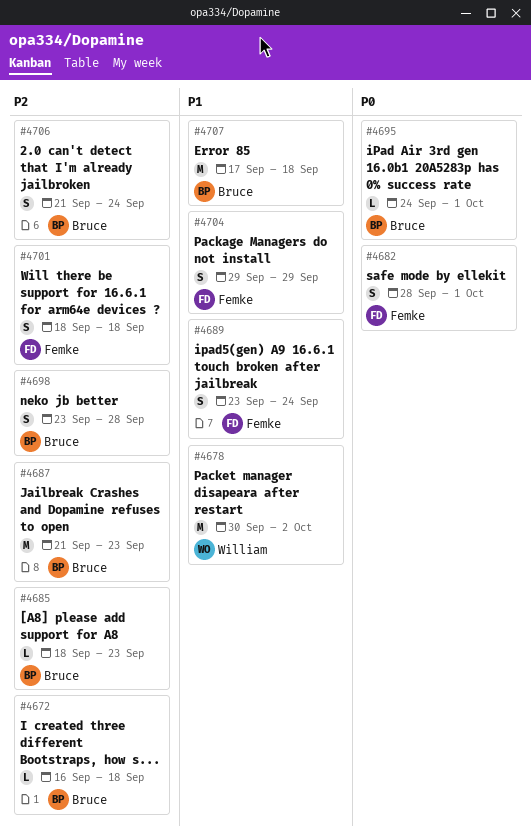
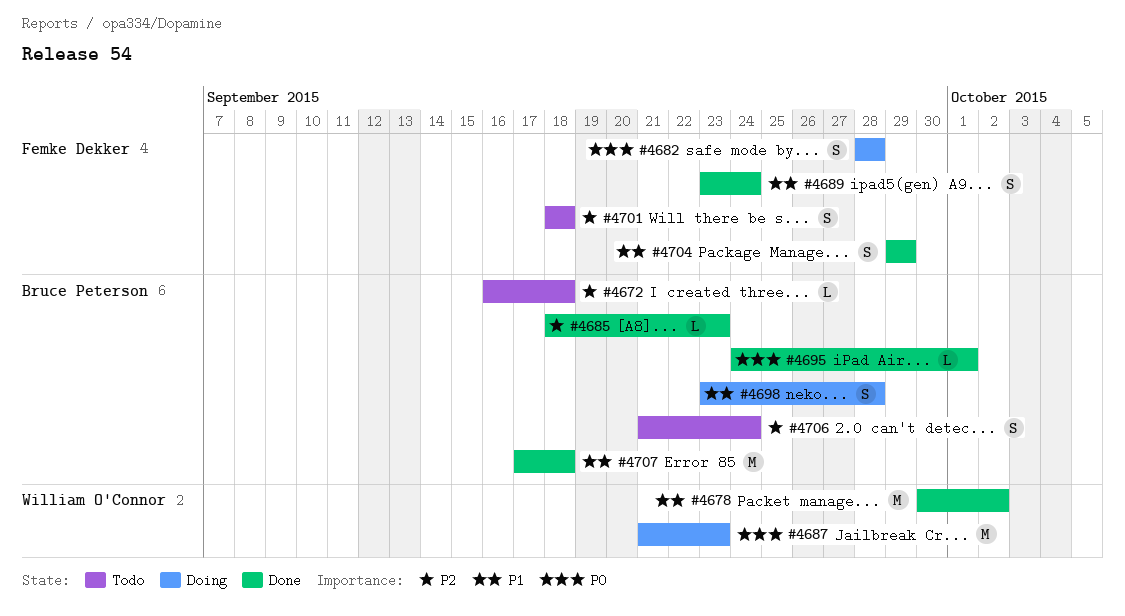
#4682, due: Oct 1 -> Sep 28
#4687, owner: Bruce Peterson -> William O'Connor
#4687, priority: P2 -> P0
#4698, priority: P2 -> P1

